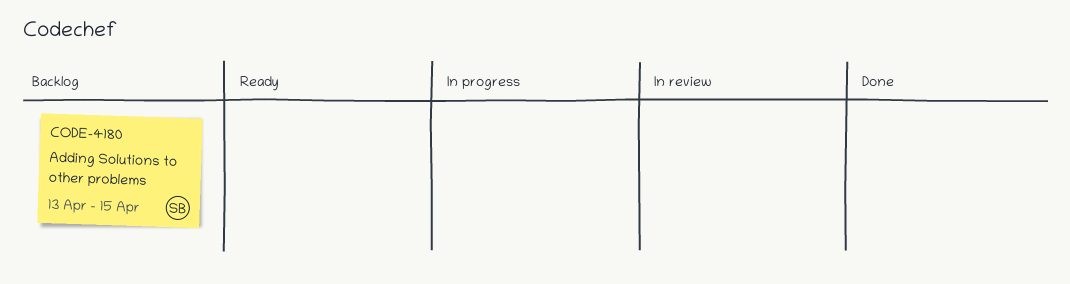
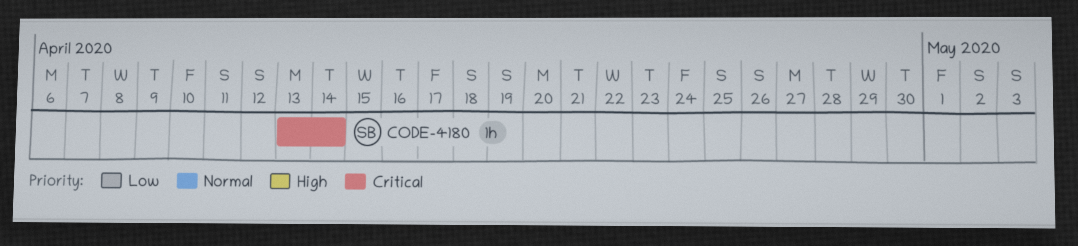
CODE-4180, due: Apr 15 -> Apr 14

